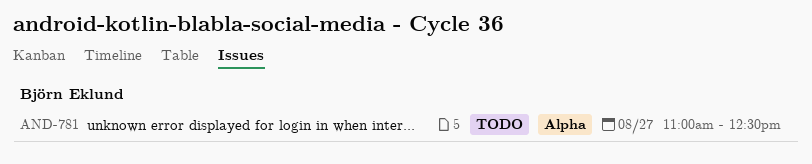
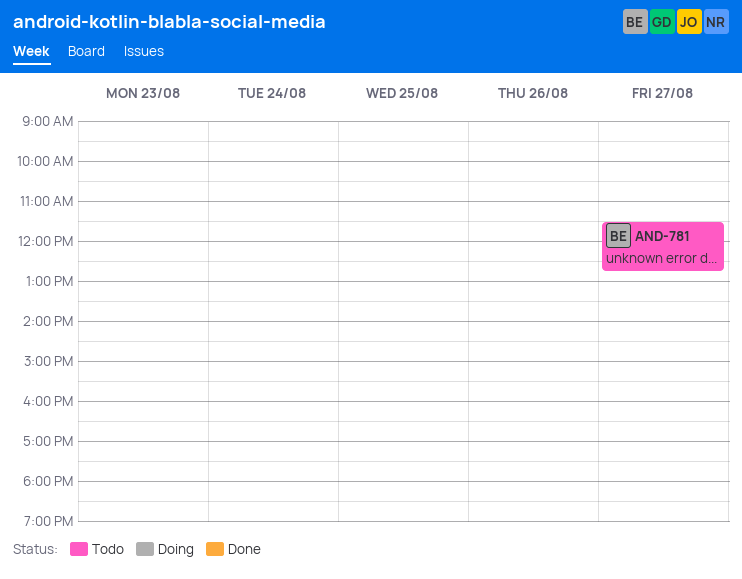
AND-781, begins: 11:00 -> 11:30
AND-781, ends: 12:30 -> 12:45

